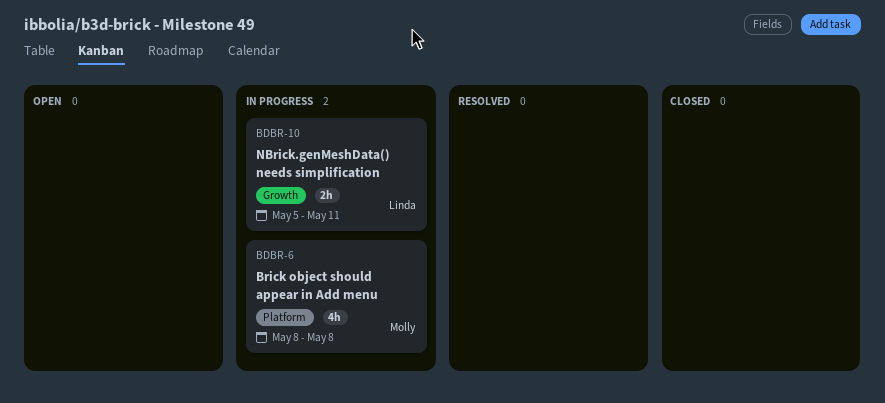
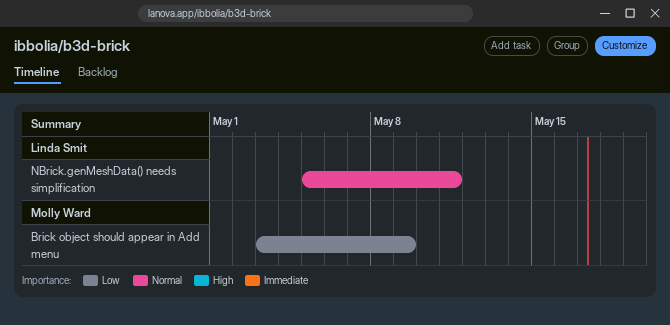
Brick object should appear in Add menu, start: May 8 -> May 3
Brick object should appear in Add menu, due: May 8 -> May 9

